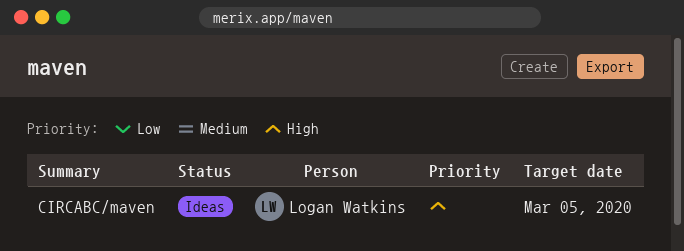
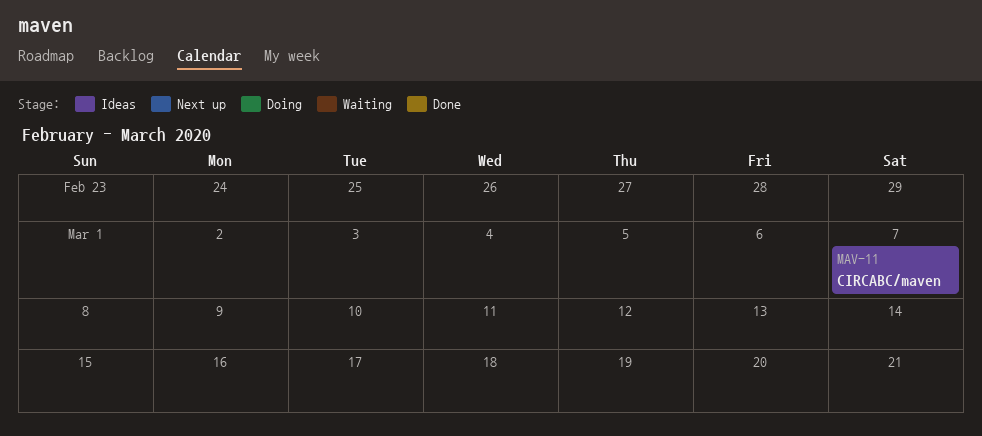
CIRCABC/maven, due: Mar 5 -> Mar 7

